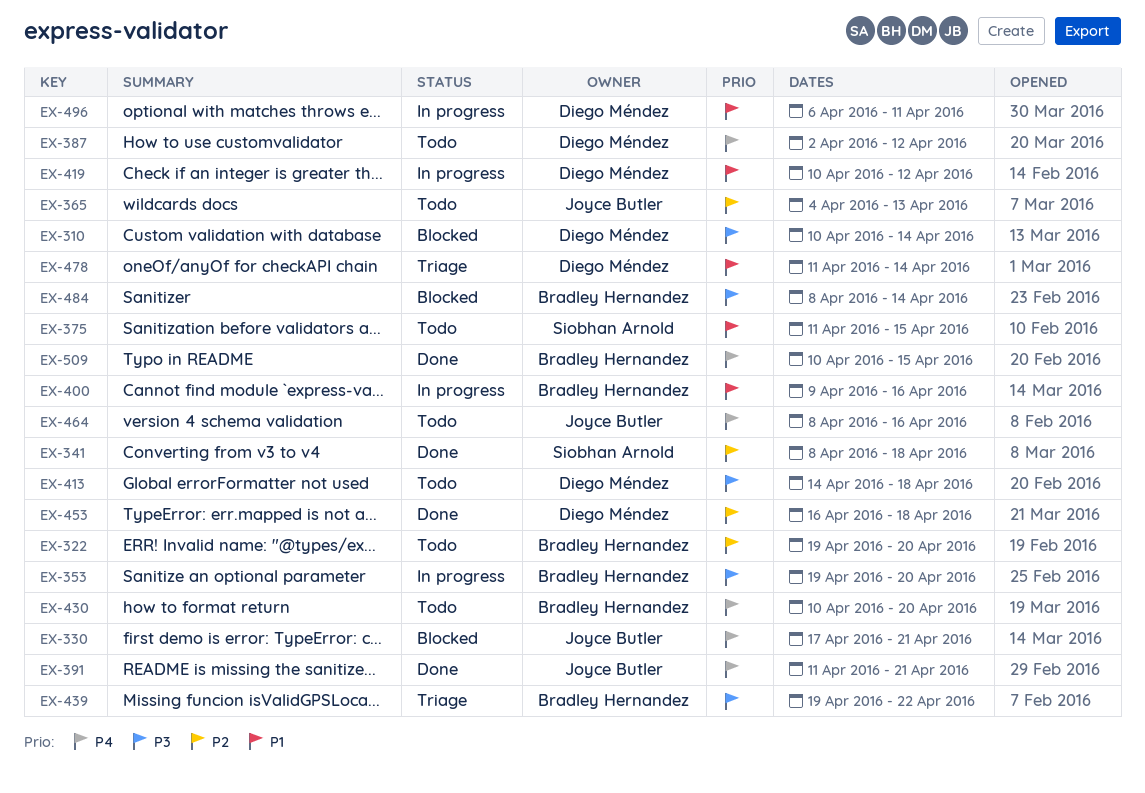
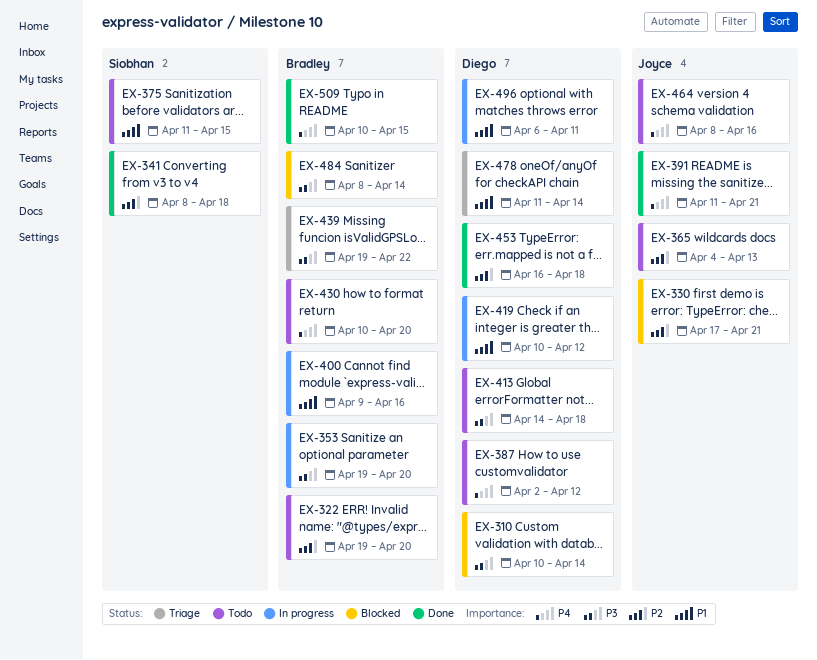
EX-330, priority: P4 -> P2

